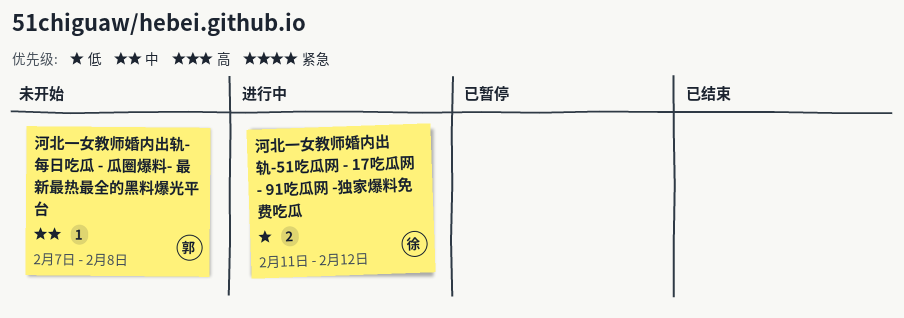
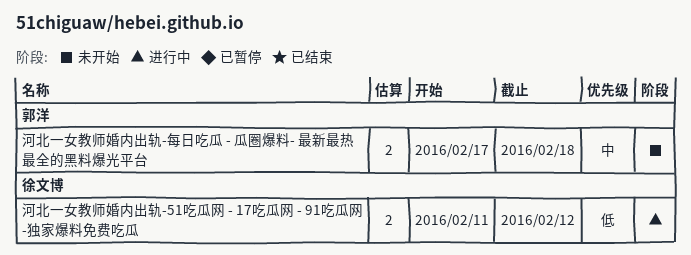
河北一女教师婚内出轨-每日吃瓜 - 瓜圈爆料- 最新最热最全的黑料爆光平台, estimate: 1 -> 2
河北一女教师婚内出轨-每日吃瓜 - 瓜圈爆料- 最新最热最全的黑料爆光平台, start: Feb 7 -> Feb 17
河北一女教师婚内出轨-每日吃瓜 - 瓜圈爆料- 最新最热最全的黑料爆光平台, due: Feb 8 -> Feb 18

